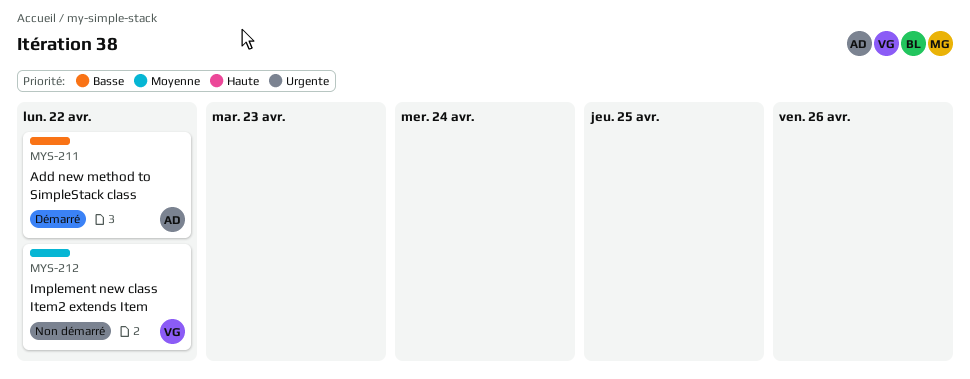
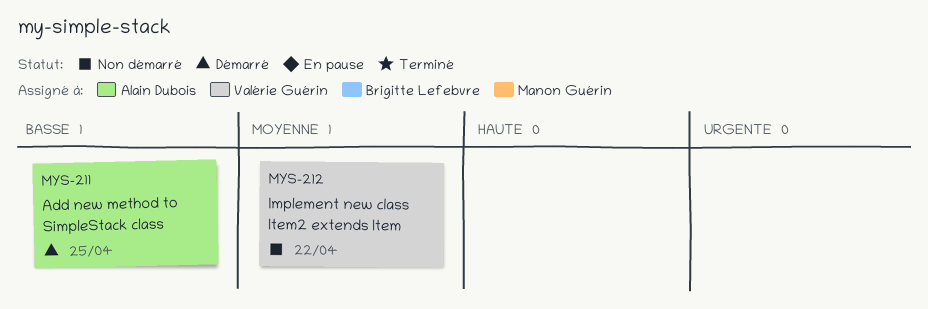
MYS-211, due: Apr 22 -> Apr 25

